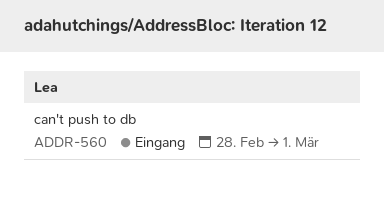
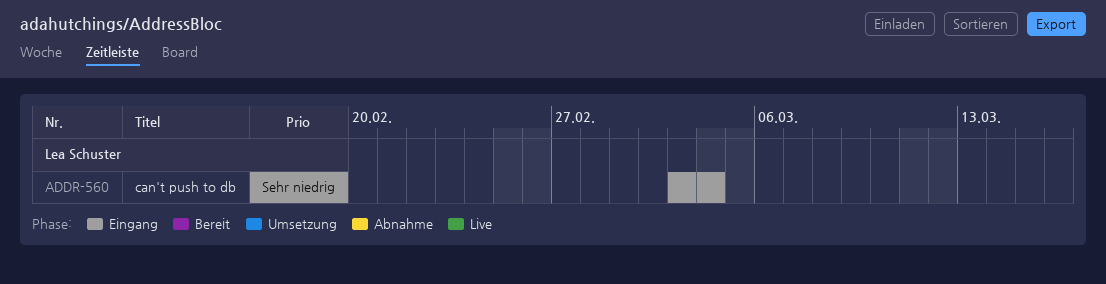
ADDR-560, start: Feb 28 -> Mar 3
ADDR-560, due: Mar 1 -> Mar 4

